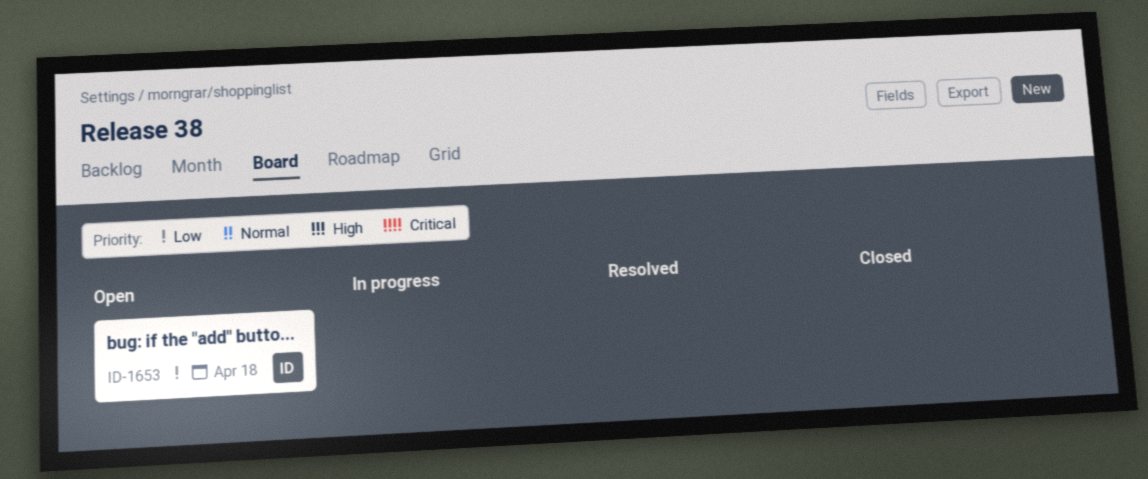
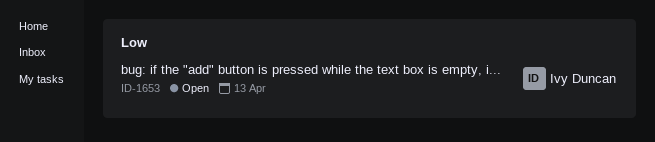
ID-1653, due: Apr 18 -> Apr 13

